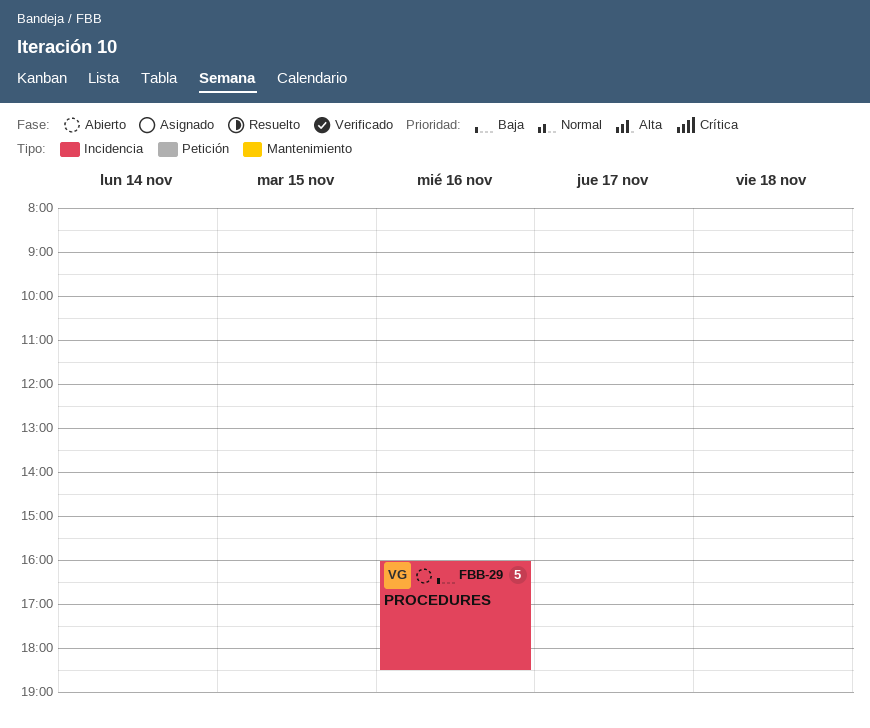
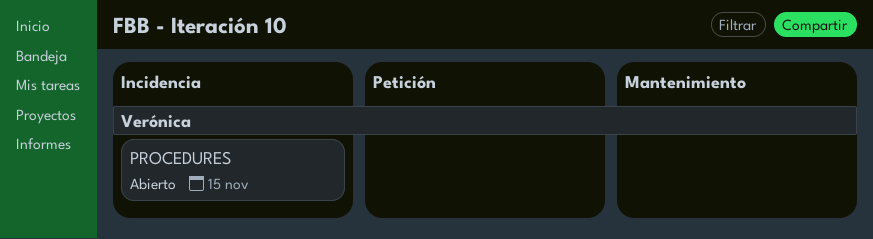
PROCEDURES, day: Nov 16 -> Nov 15

